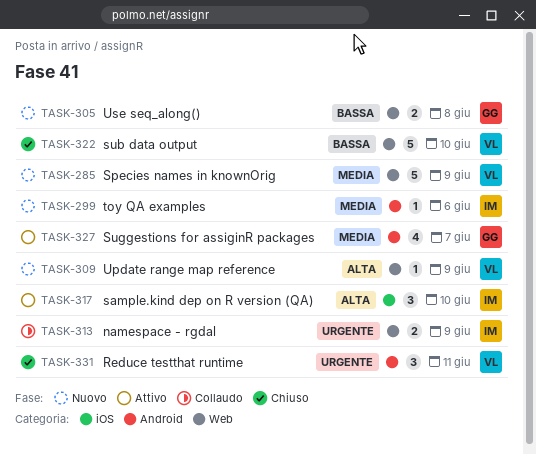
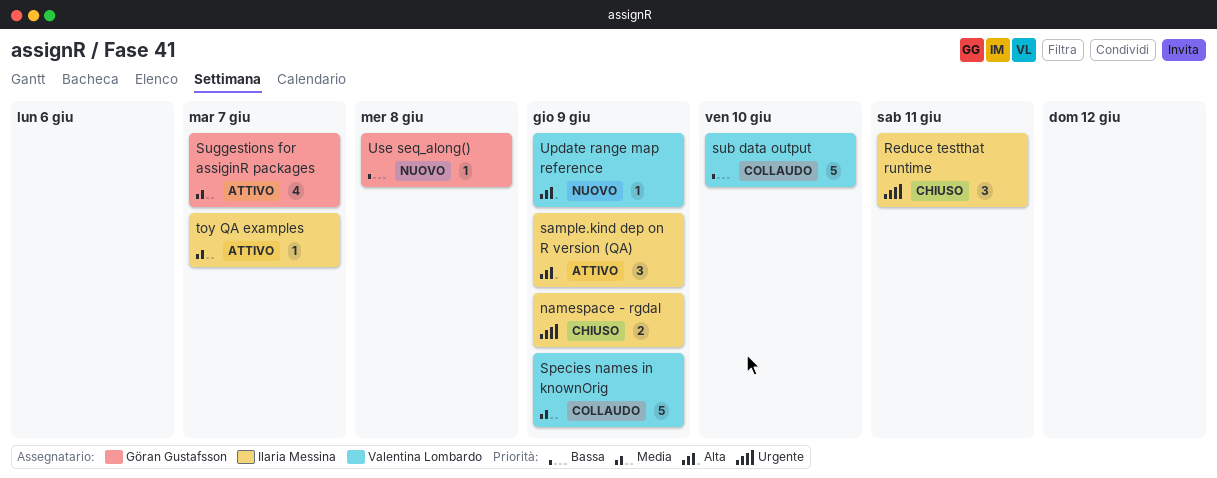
namespace - rgdal, status: Collaudo -> Chiuso
Reduce testthat runtime, owner: Valentina Lombardo -> Ilaria Messina
sample.kind dep on R version (QA), due: Jun 10 -> Jun 9
Species names in knownOrig, status: Nuovo -> Collaudo
sub data output, status: Chiuso -> Collaudo
toy QA examples, status: Nuovo -> Attivo
toy QA examples, due: Jun 6 -> Jun 7
Use seq_along(), estimate: 2 -> 1

